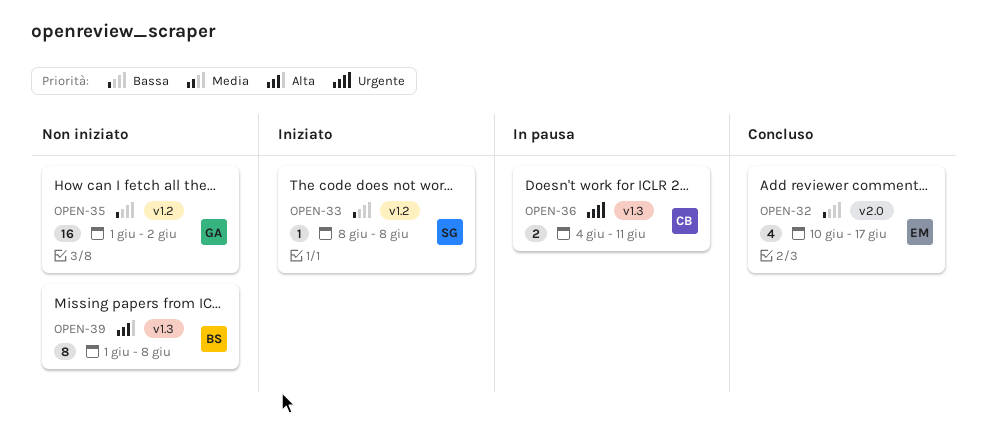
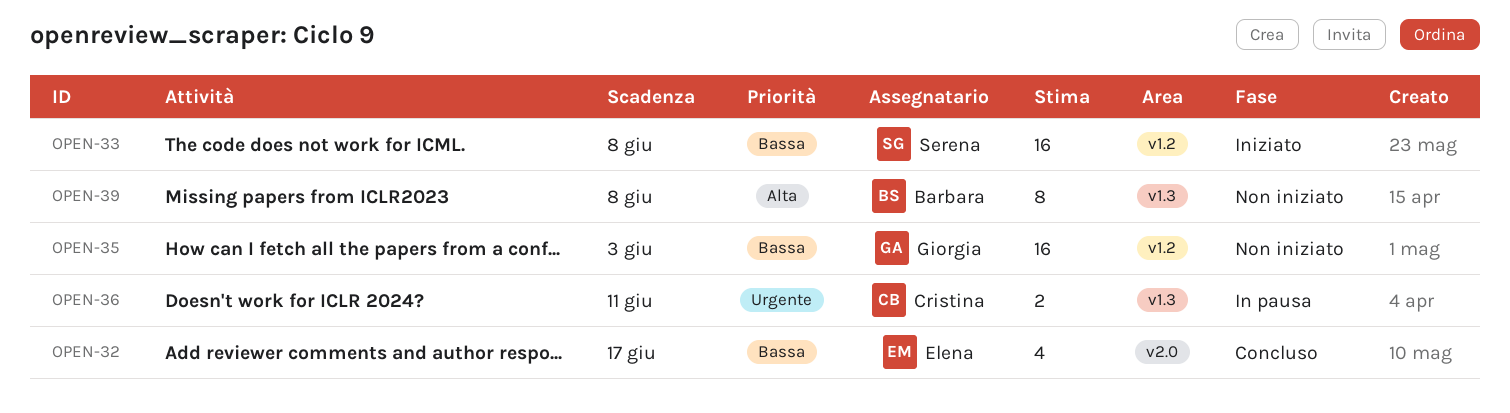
OPEN-33, estimate: 1 -> 16
OPEN-35, due: Jun 2 -> Jun 3

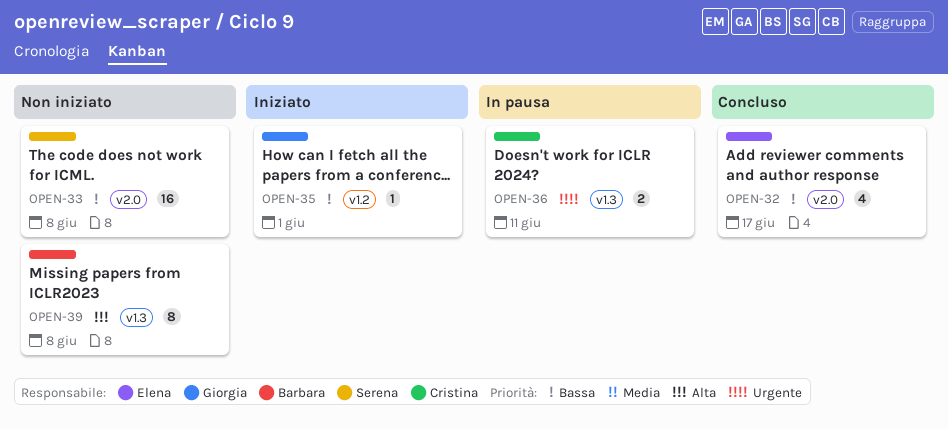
OPEN-33, status: Iniziato -> Non iniziato
OPEN-33, label: v1.2 -> v2.0
OPEN-35, status: Non iniziato -> Iniziato
OPEN-35, estimate: 16 -> 1
OPEN-35, due: Jun 3 -> Jun 1

